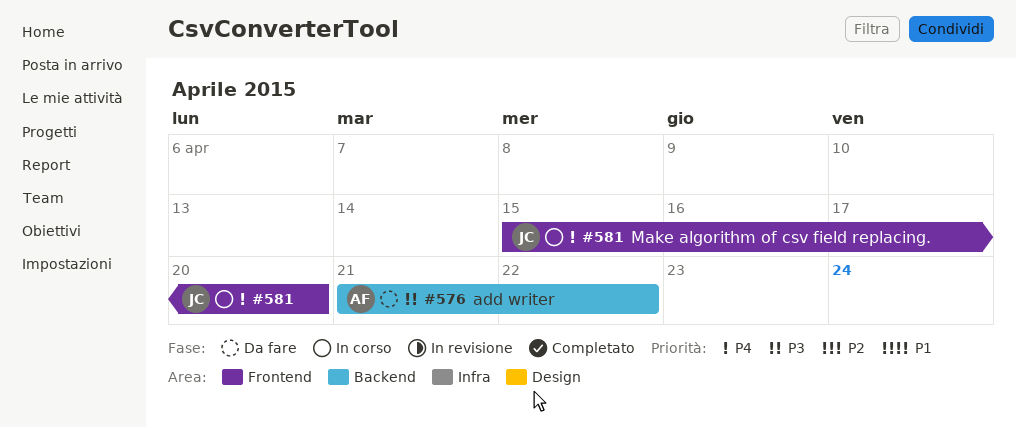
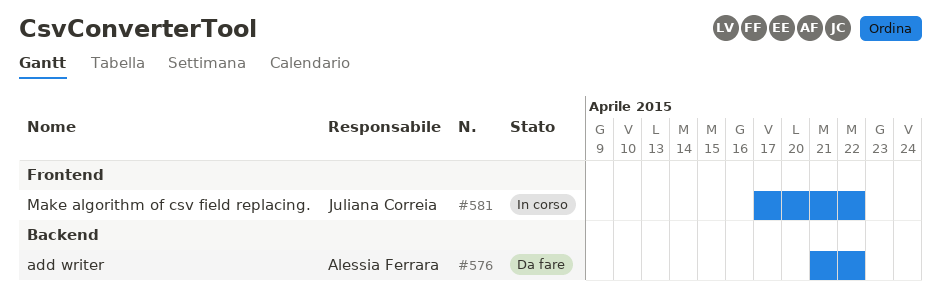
#581, start: Apr 15 -> Apr 17
#581, due: Apr 20 -> Apr 22

